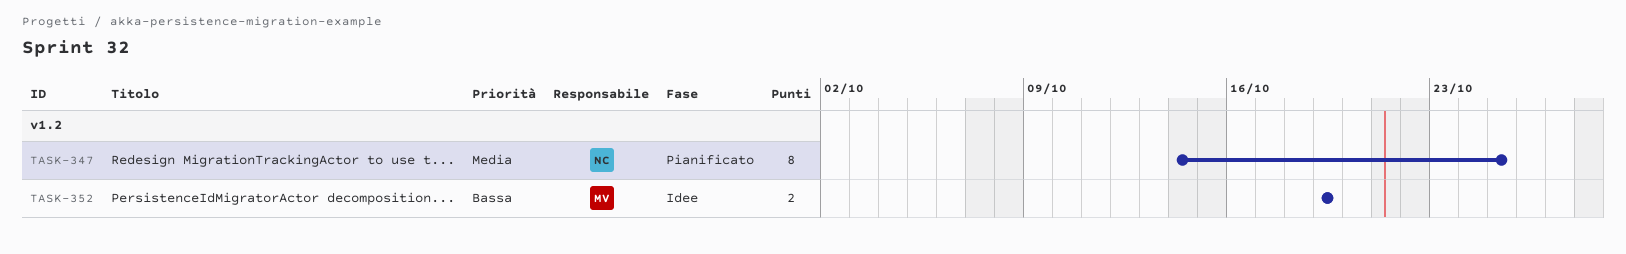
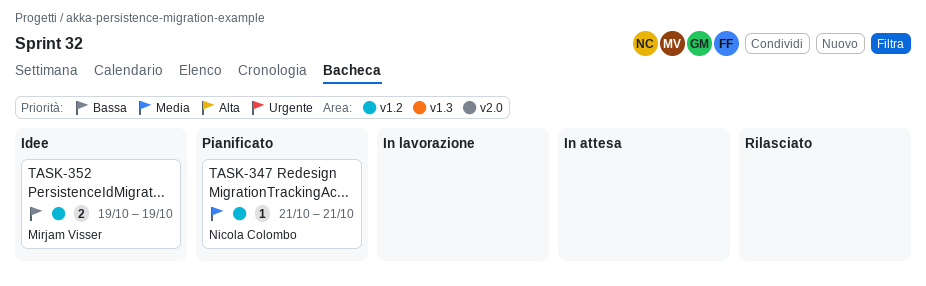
TASK-347, estimate: 8 -> 1
TASK-347, start: Oct 14 -> Oct 21
TASK-347, due: Oct 25 -> Oct 21

